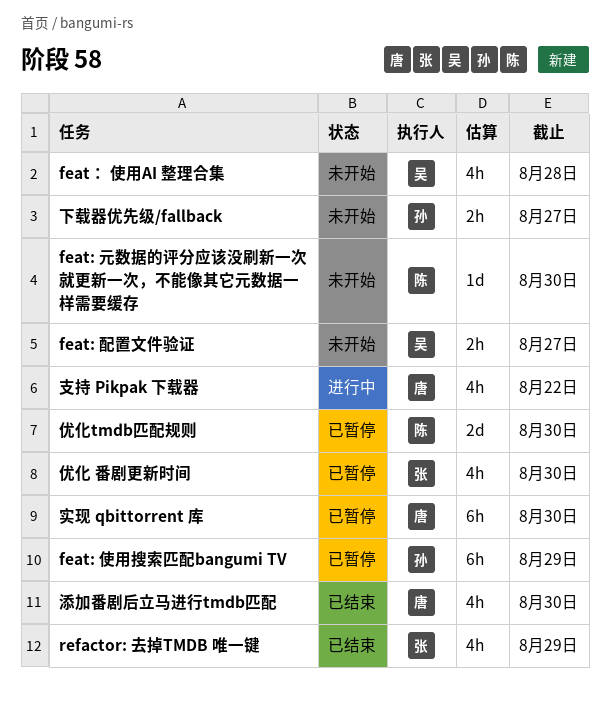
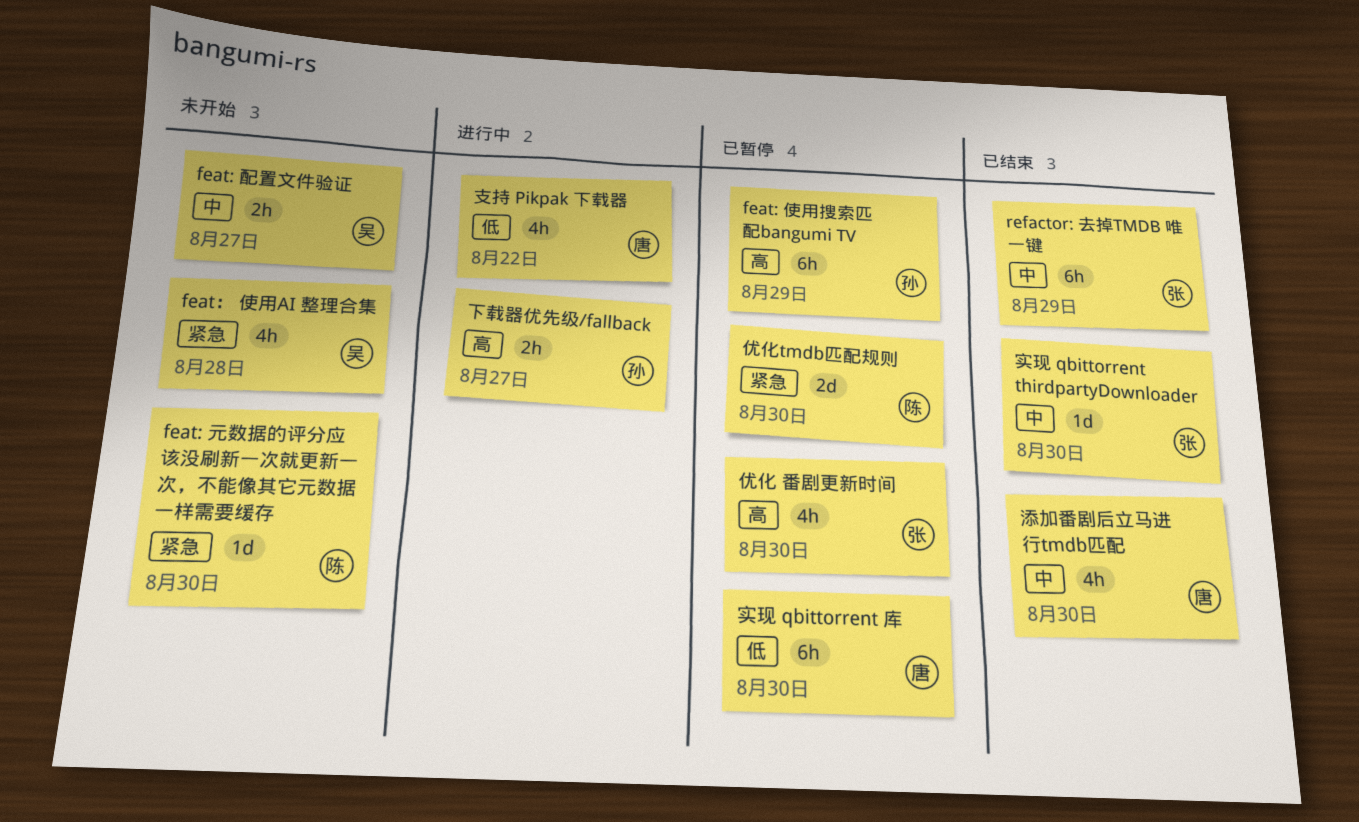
refactor: 去掉TMDB 唯一键, estimate: 4h -> 6h
下载器优先级/fallback, status: 未开始 -> 进行中
实现 qbittorrent thirdpartyDownloader: none -> present

